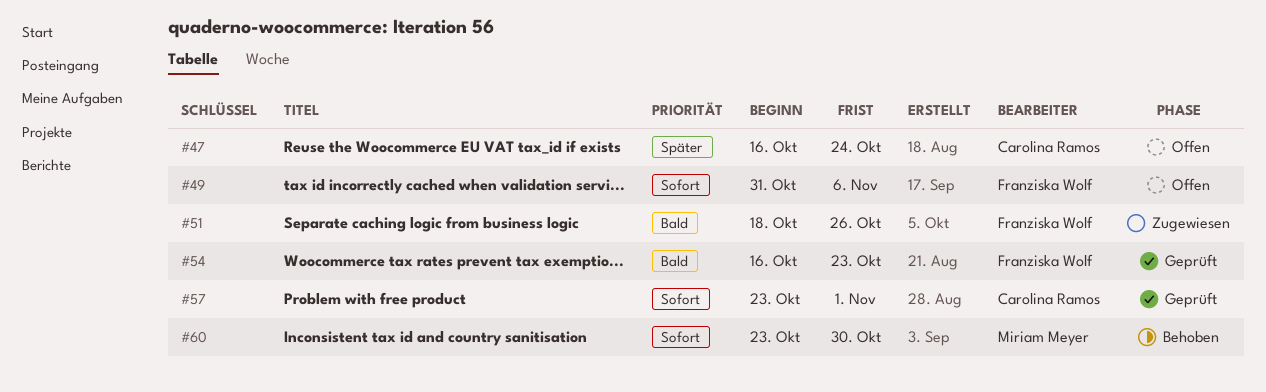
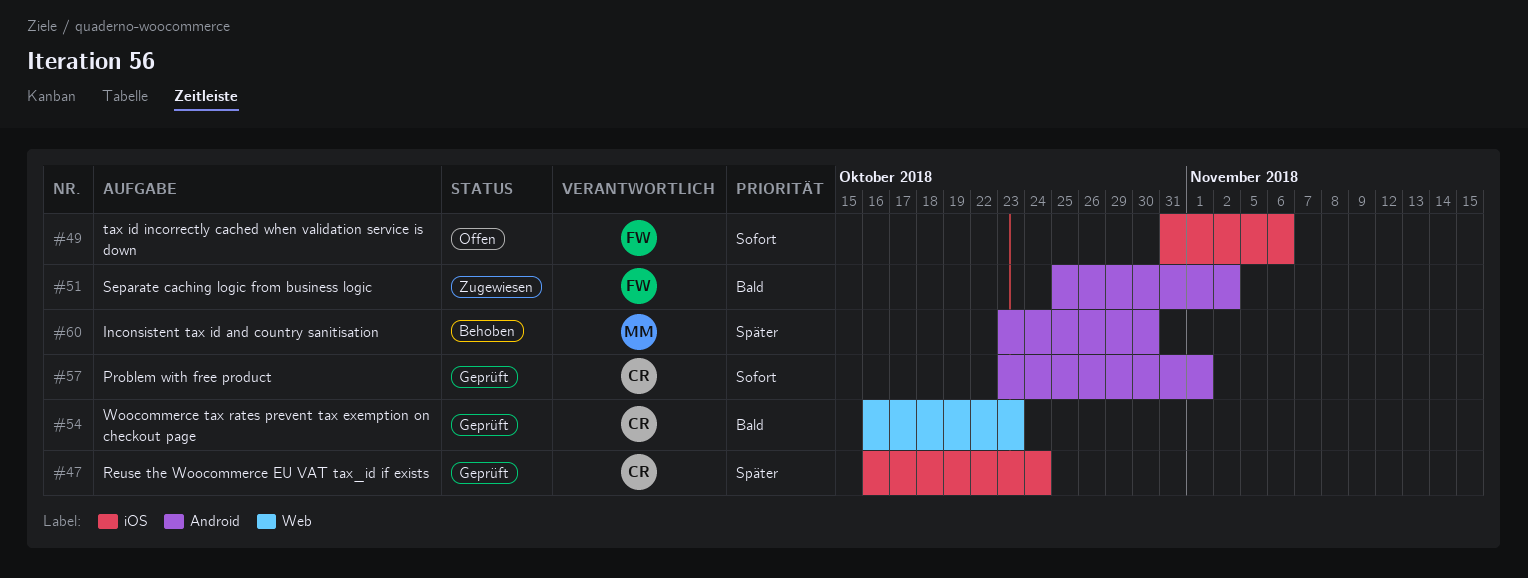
#47, status: Offen -> Geprüft
#51, start: Oct 18 -> Oct 25
#51, due: Oct 26 -> Nov 2
#54, owner: Franziska Wolf -> Carolina Ramos
#60, priority: Sofort -> Später

